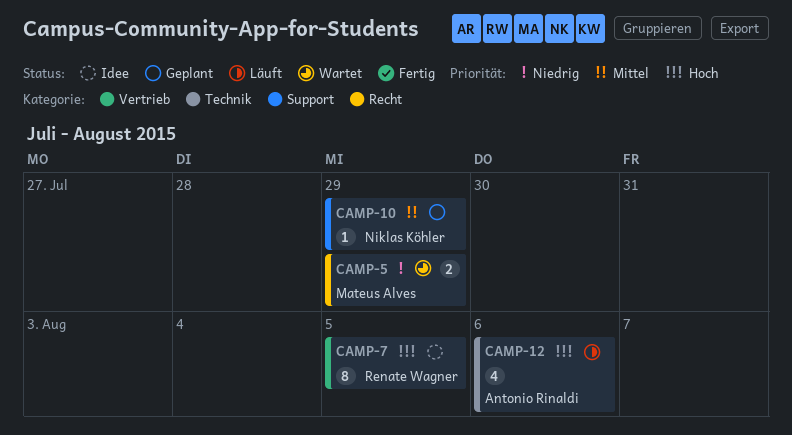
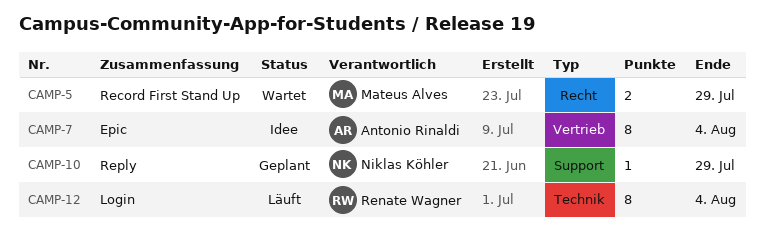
CAMP-7, owner: Renate Wagner -> Antonio Rinaldi
CAMP-7, due: Aug 5 -> Aug 4
CAMP-12, owner: Antonio Rinaldi -> Renate Wagner
CAMP-12, estimate: 4 -> 8
CAMP-12, due: Aug 6 -> Aug 4

